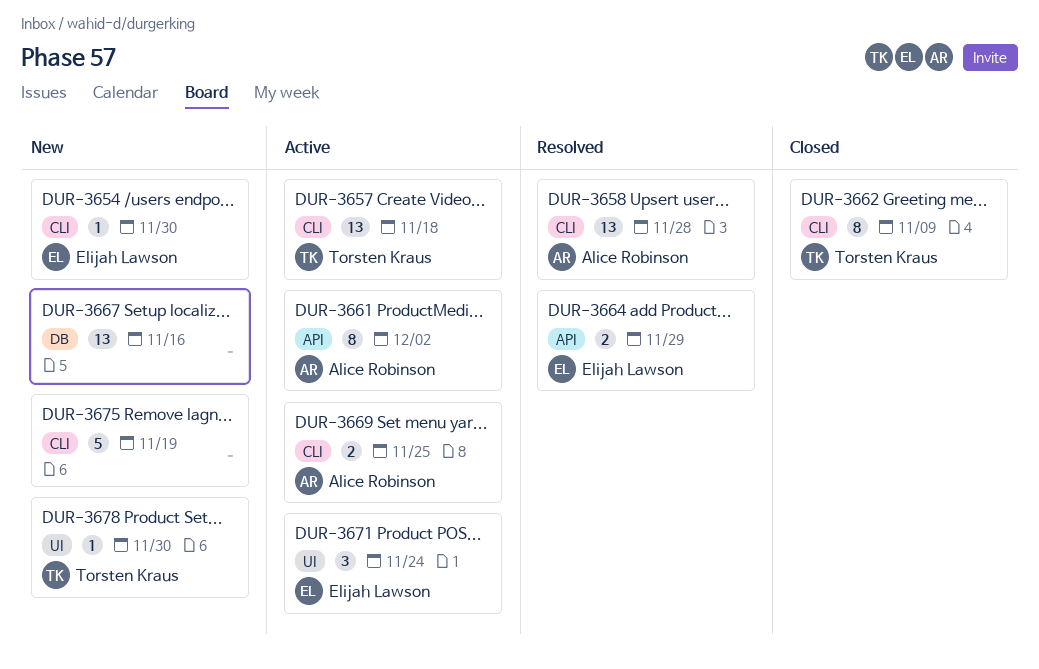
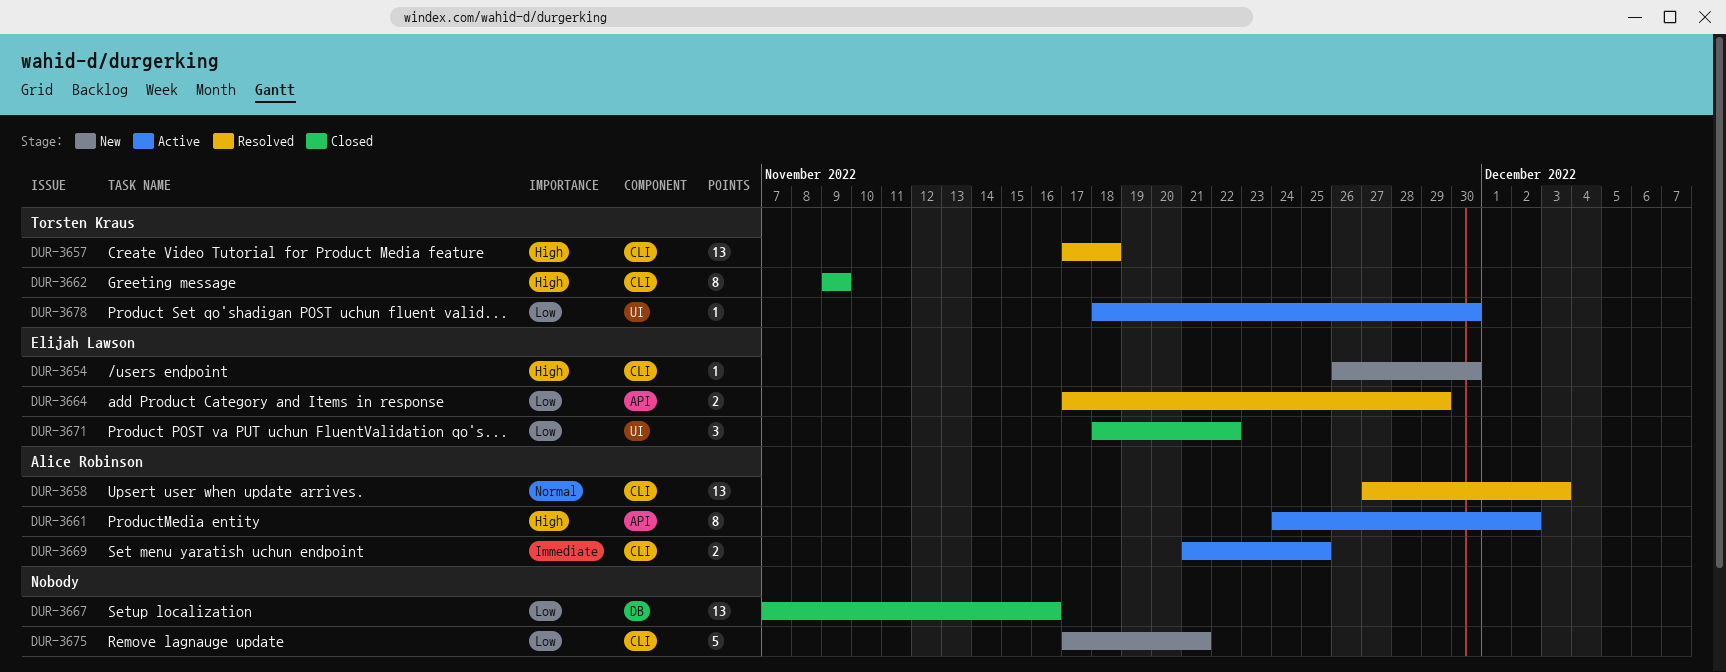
DUR-3657, status: Active -> Resolved
DUR-3658, due: Nov 28 -> Dec 3
DUR-3667, status: New -> Closed
DUR-3671, status: Active -> Closed
DUR-3671, due: Nov 24 -> Nov 22
DUR-3675, due: Nov 19 -> Nov 21
DUR-3678, status: New -> Active

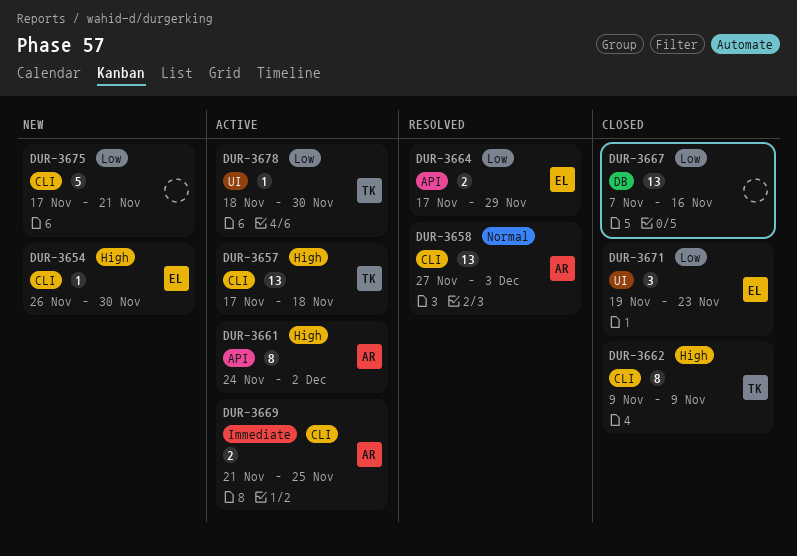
DUR-3657, status: Resolved -> Active
DUR-3671, start: Nov 18 -> Nov 19
DUR-3671, due: Nov 22 -> Nov 23

